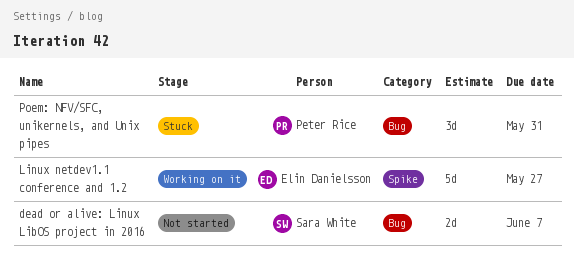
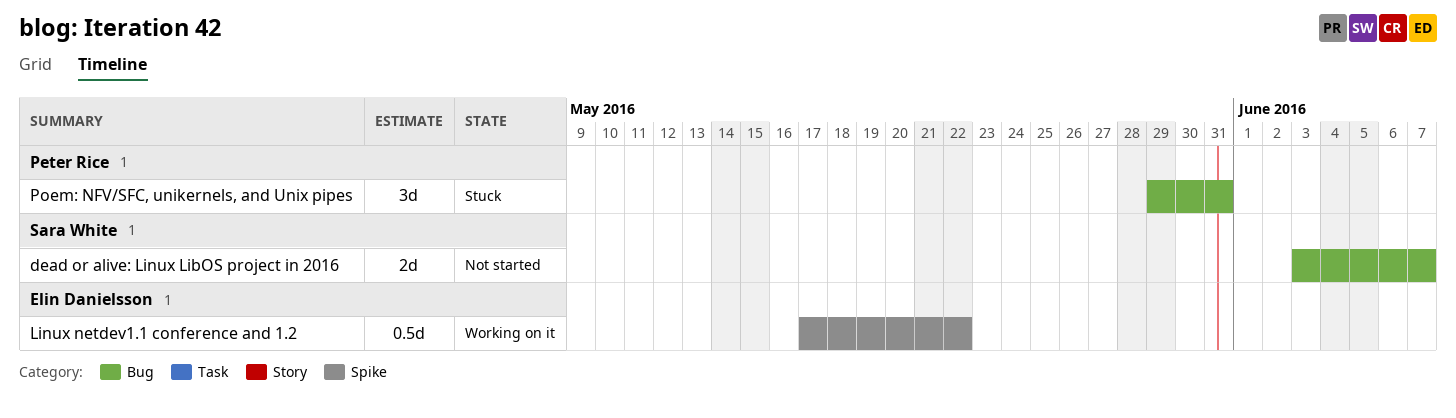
Linux netdev1.1 conference and 1.2, estimate: 5d -> 0.5d
Linux netdev1.1 conference and 1.2, due: May 27 -> May 22

